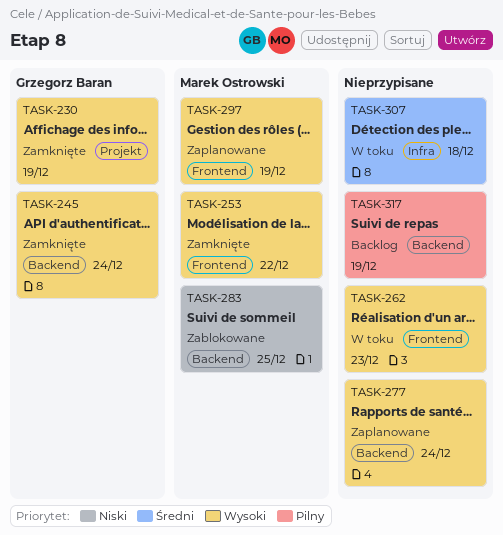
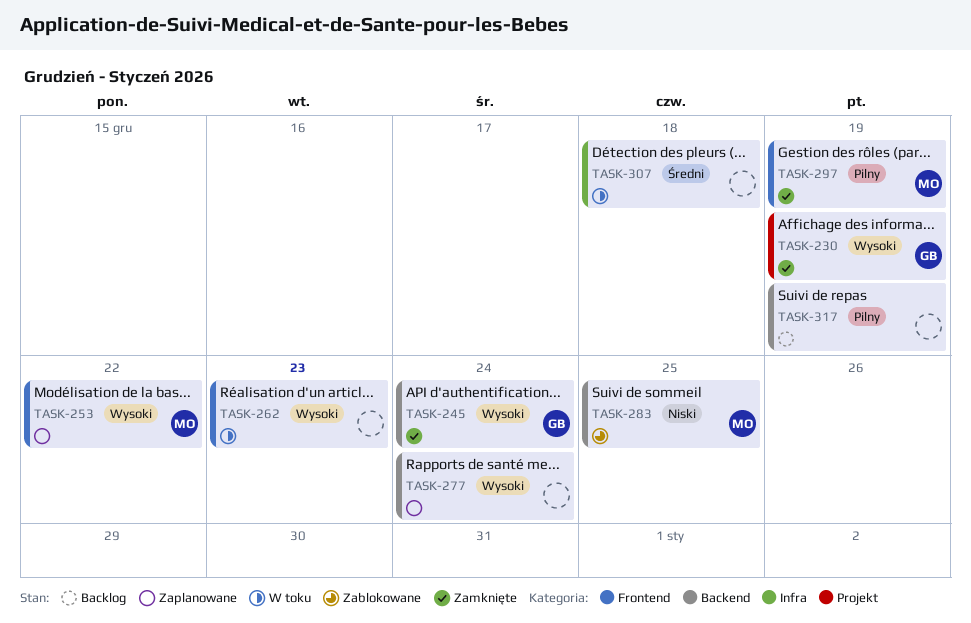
TASK-253, status: Zamknięte -> Zaplanowane
TASK-297, status: Zaplanowane -> Zamknięte
TASK-297, priority: Wysoki -> Pilny

